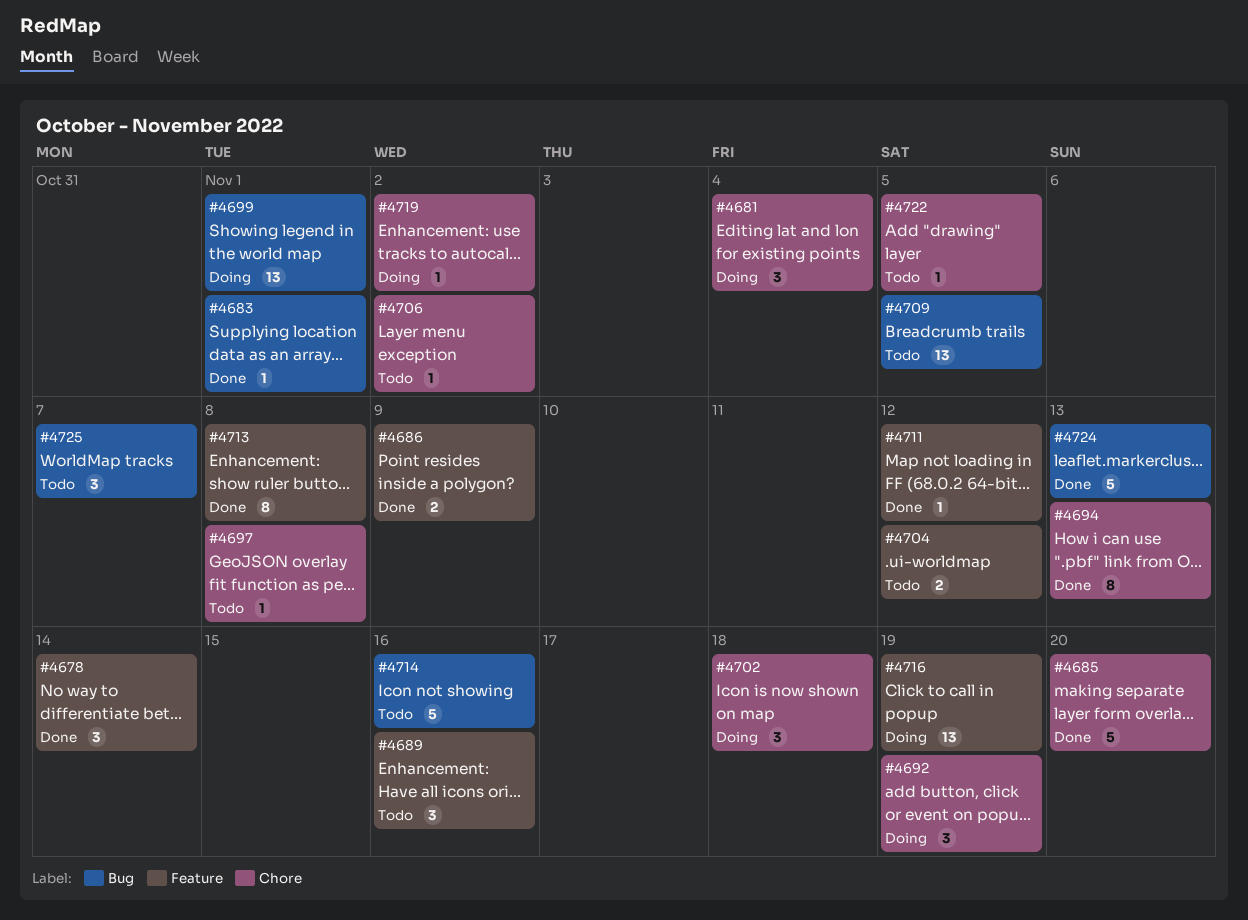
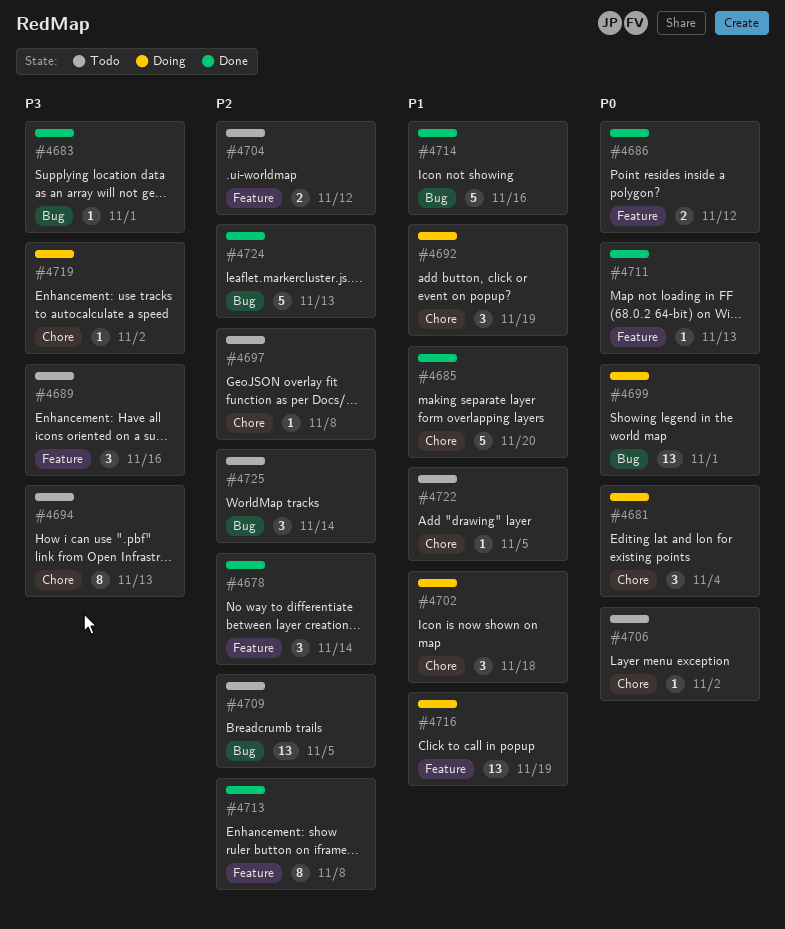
#4686, due: Nov 9 -> Nov 12
#4694, status: Done -> Todo
#4711, due: Nov 12 -> Nov 13
#4714, status: Todo -> Done
#4725, due: Nov 7 -> Nov 14

